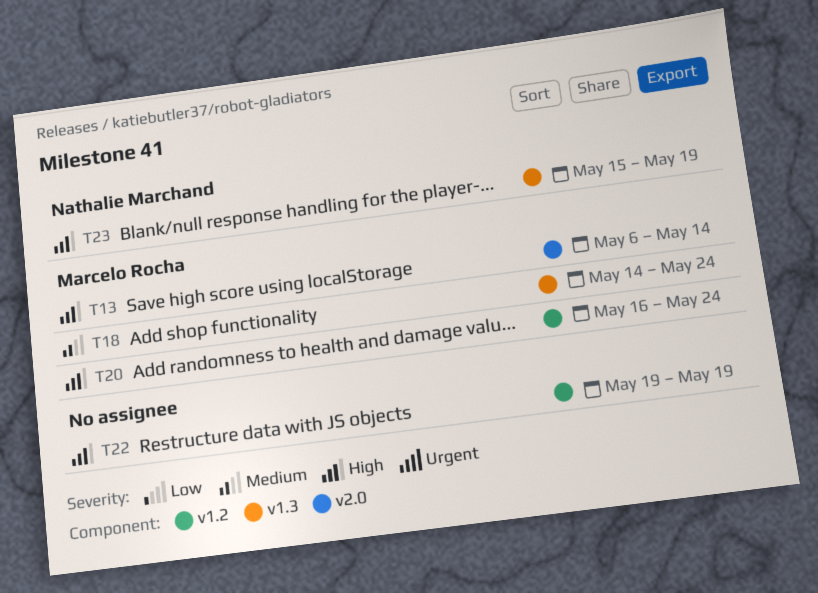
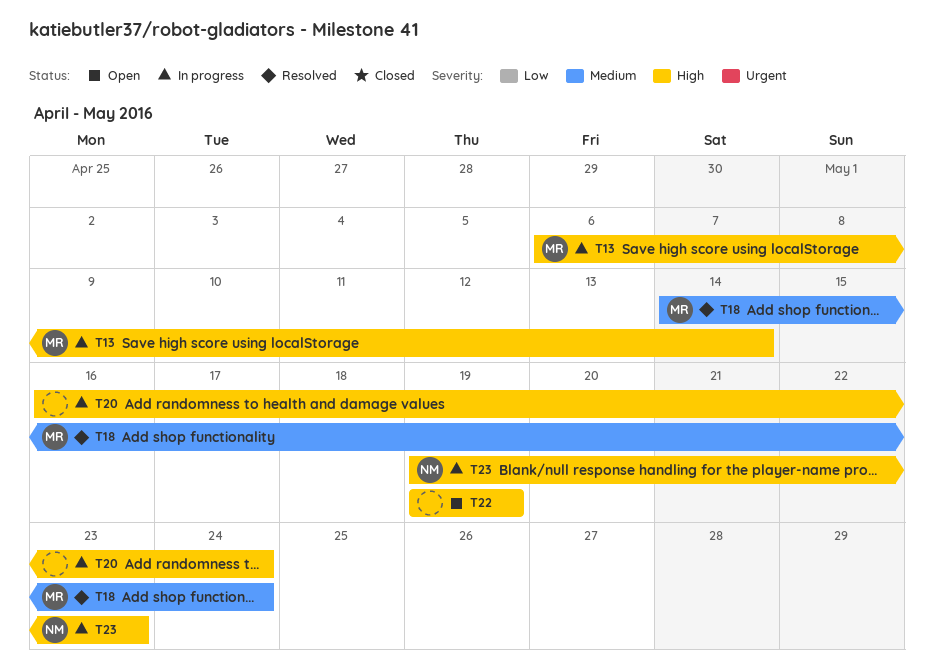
T20, owner: Marcelo Rocha -> none
T23, start: May 15 -> May 19
T23, due: May 19 -> May 23

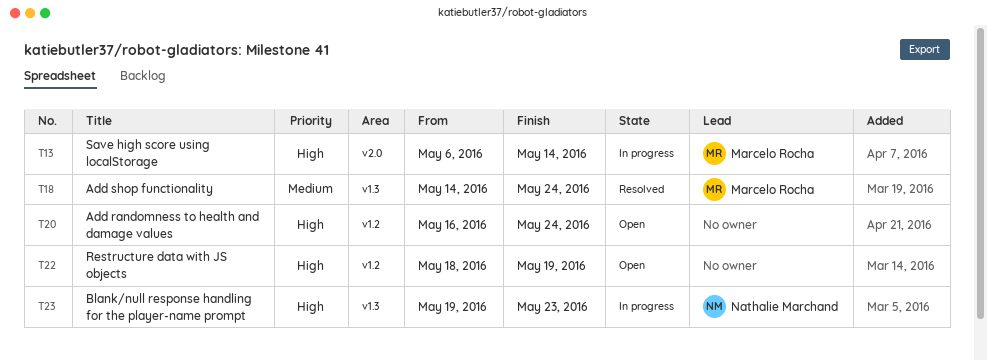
T20, status: In progress -> Open
T22, start: May 19 -> May 18

